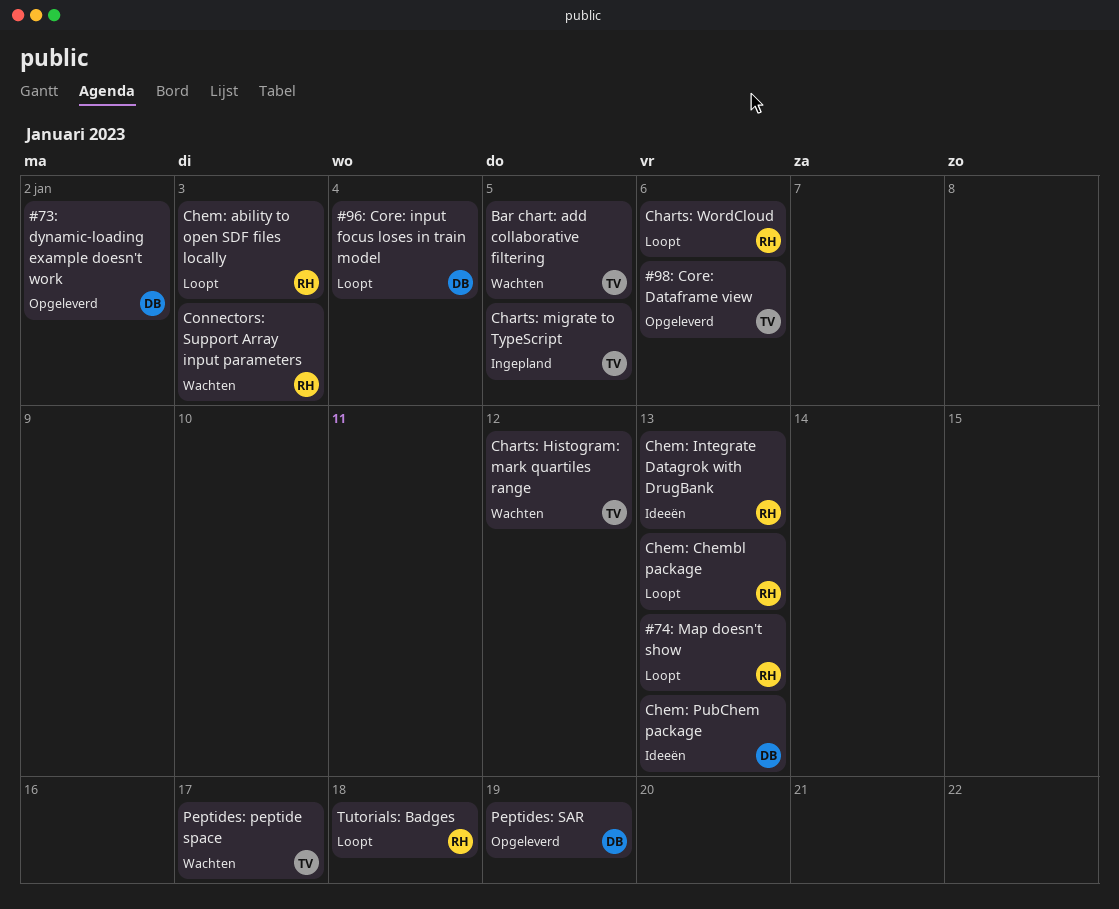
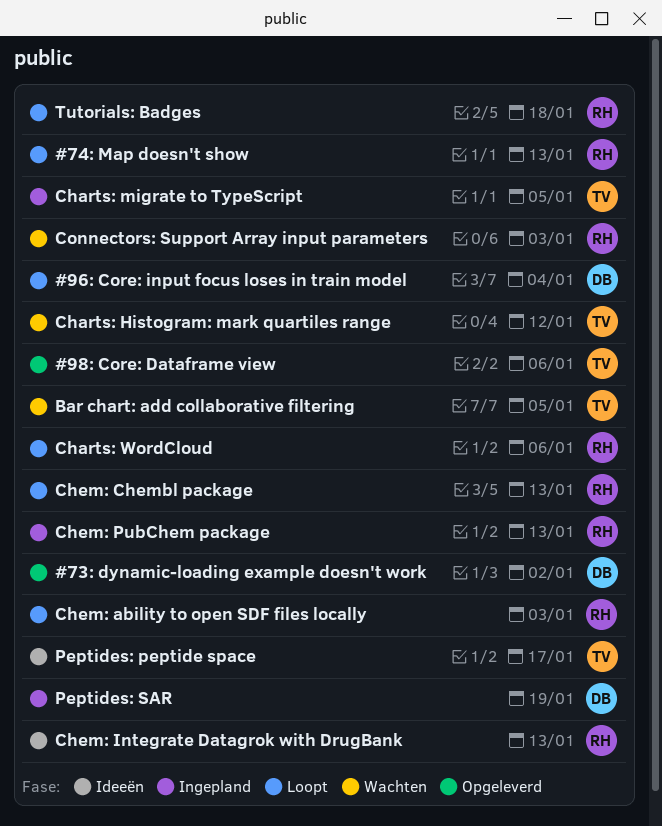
Chem: PubChem package, status: Ideeën -> Ingepland
Chem: PubChem package, owner: DB -> RH
Peptides: peptide space, status: Wachten -> Ideeën
Peptides: SAR, status: Opgeleverd -> Ingepland

